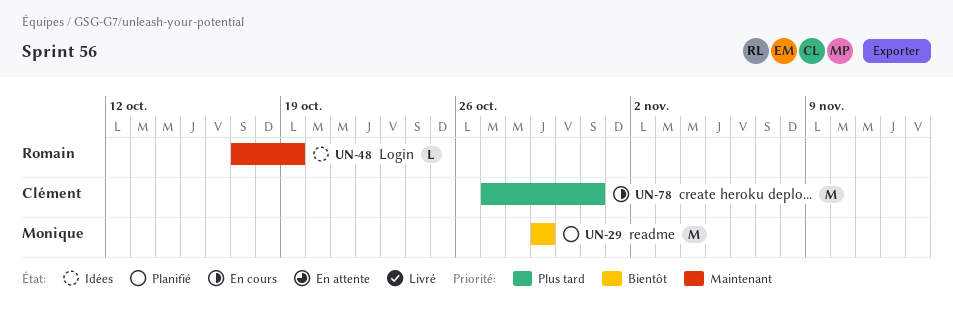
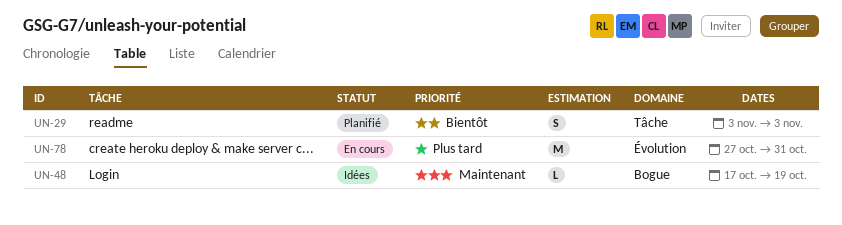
UN-29, estimate: M -> S
UN-29, start: Oct 29 -> Nov 3
UN-29, due: Oct 29 -> Nov 3

